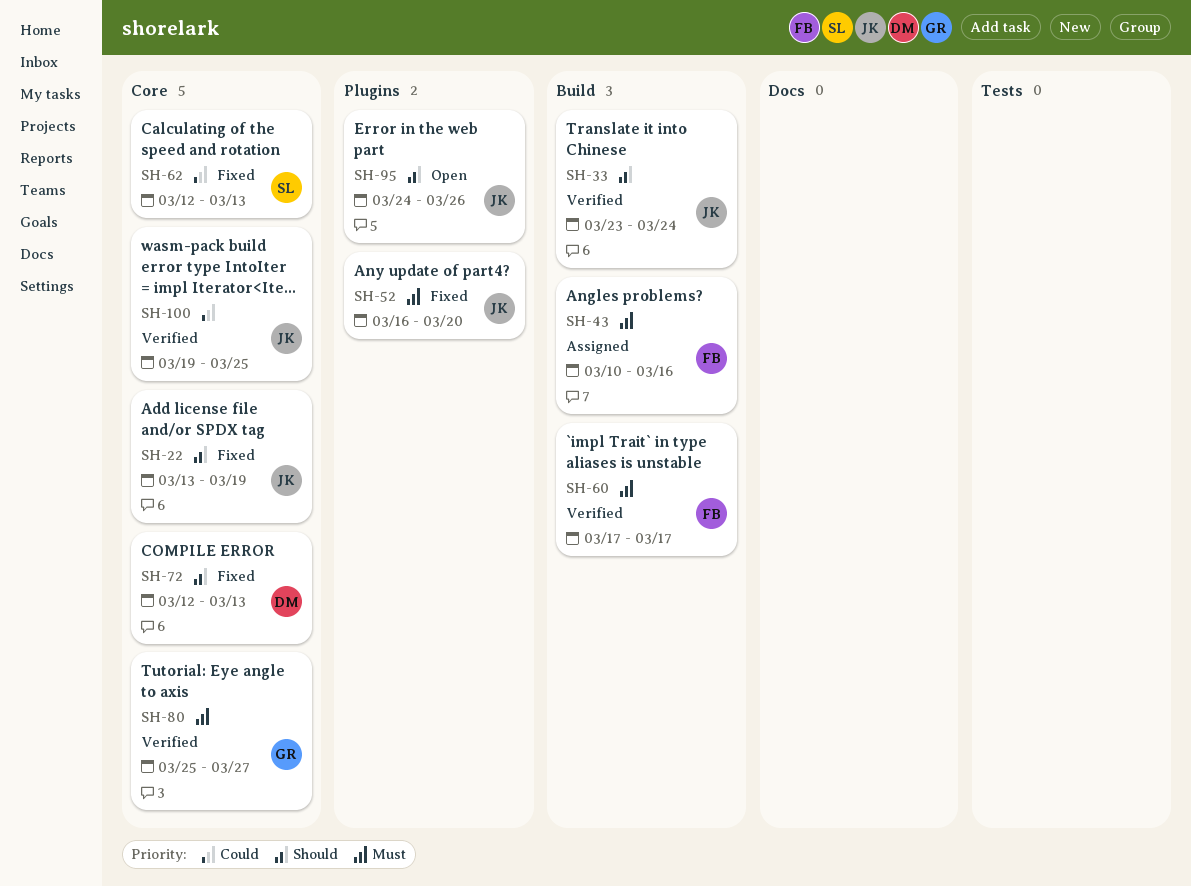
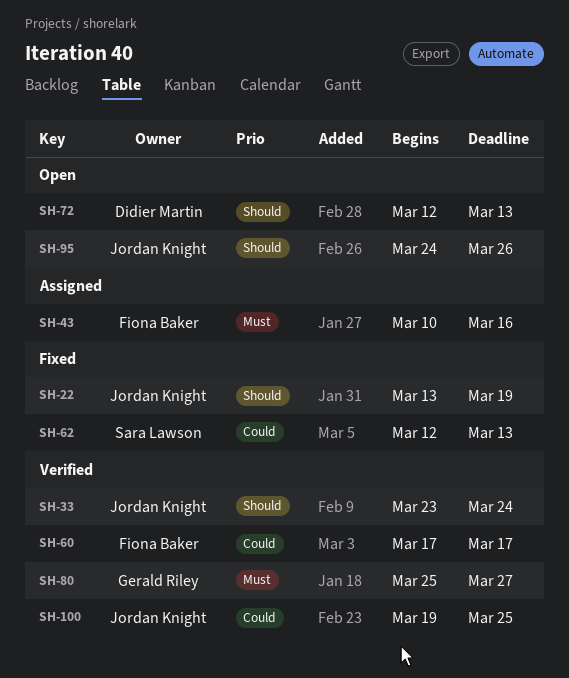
SH-52: present -> none
SH-60, priority: Must -> Could
SH-72, status: Fixed -> Open

